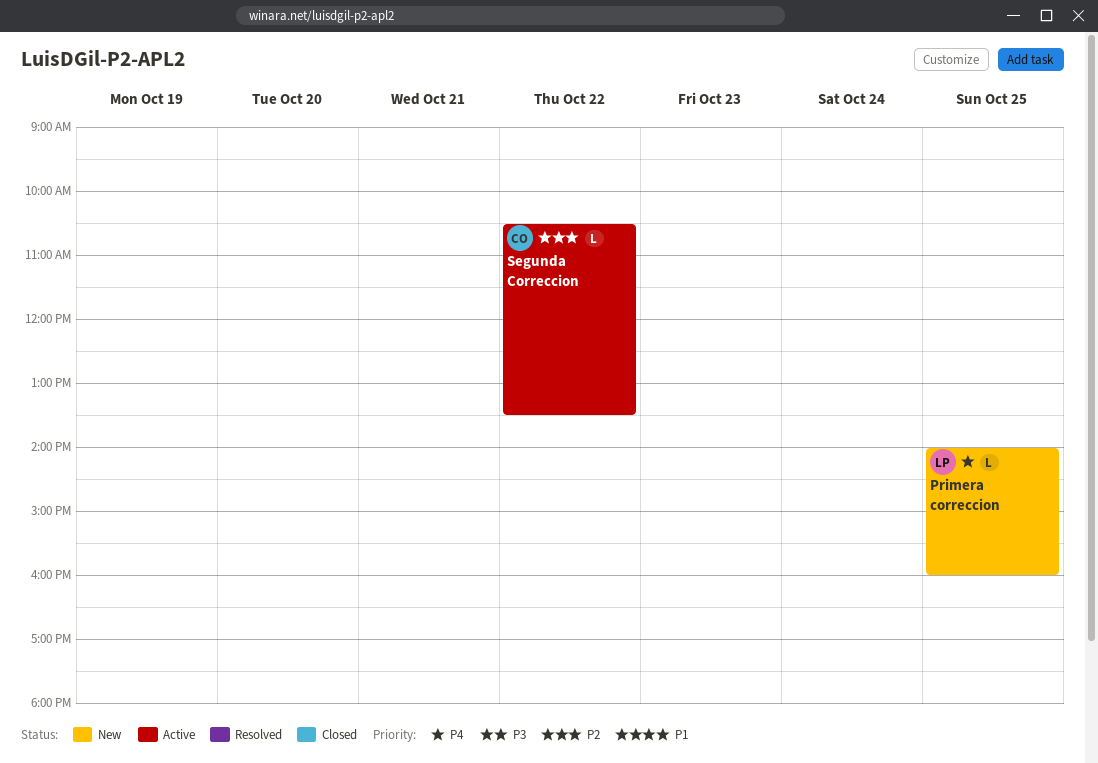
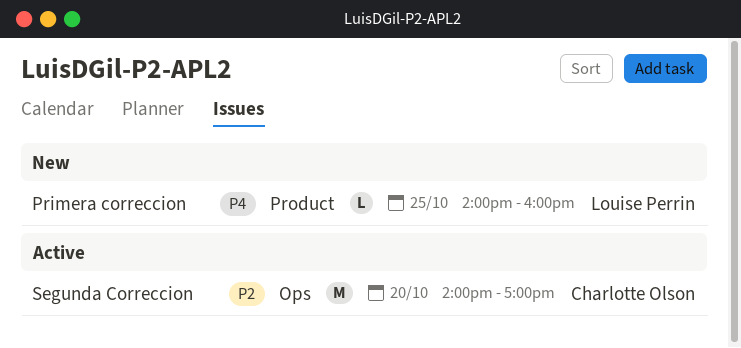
Segunda Correccion, estimate: L -> M
Segunda Correccion, day: Oct 22 -> Oct 20
Segunda Correccion, begins: 10:30 -> 14:00
Segunda Correccion, ends: 13:30 -> 17:00

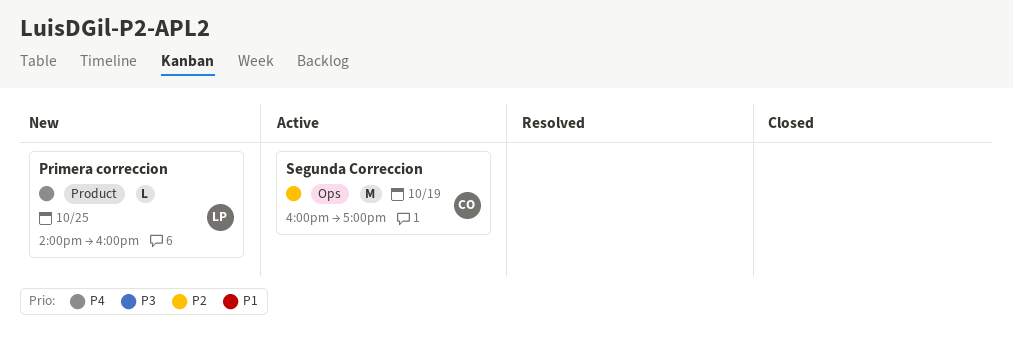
Segunda Correccion, day: Oct 20 -> Oct 19
Segunda Correccion, begins: 14:00 -> 16:00

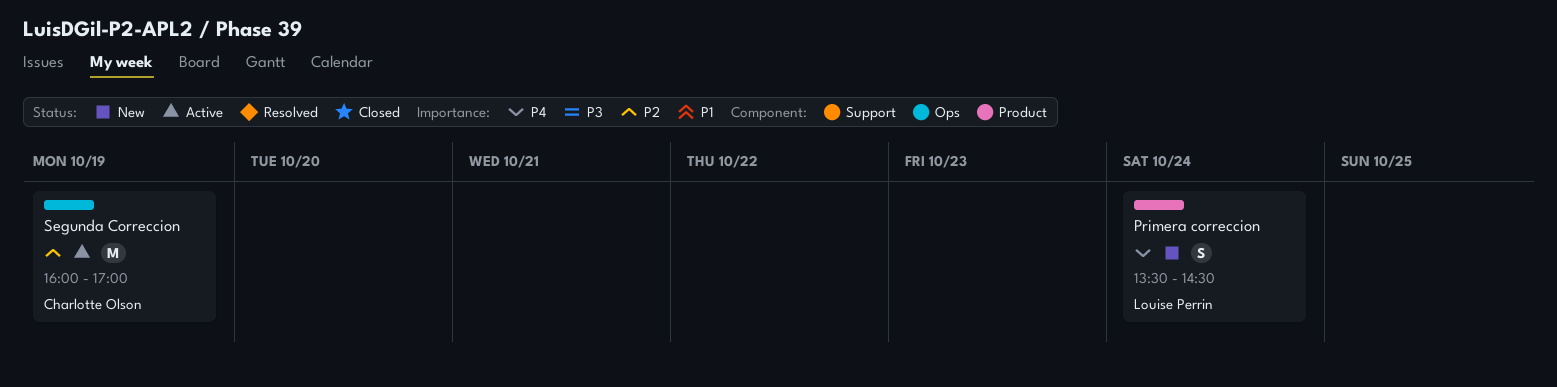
Primera correccion, estimate: L -> S
Primera correccion, day: Oct 25 -> Oct 24
Primera correccion, begins: 14:00 -> 13:30
Primera correccion, ends: 16:00 -> 14:30

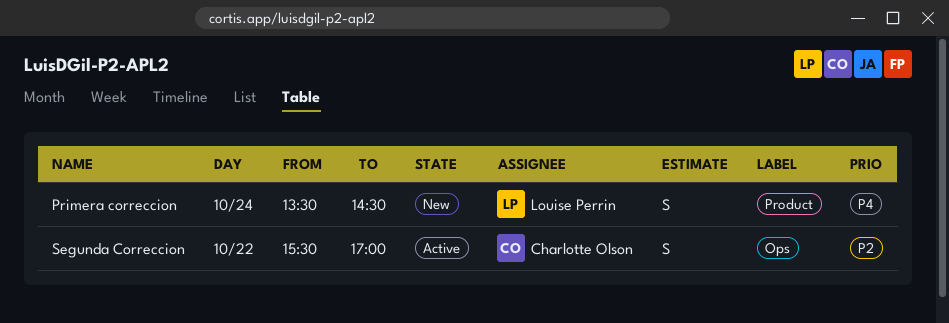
Segunda Correccion, estimate: M -> S
Segunda Correccion, day: Oct 19 -> Oct 22
Segunda Correccion, begins: 16:00 -> 15:30

